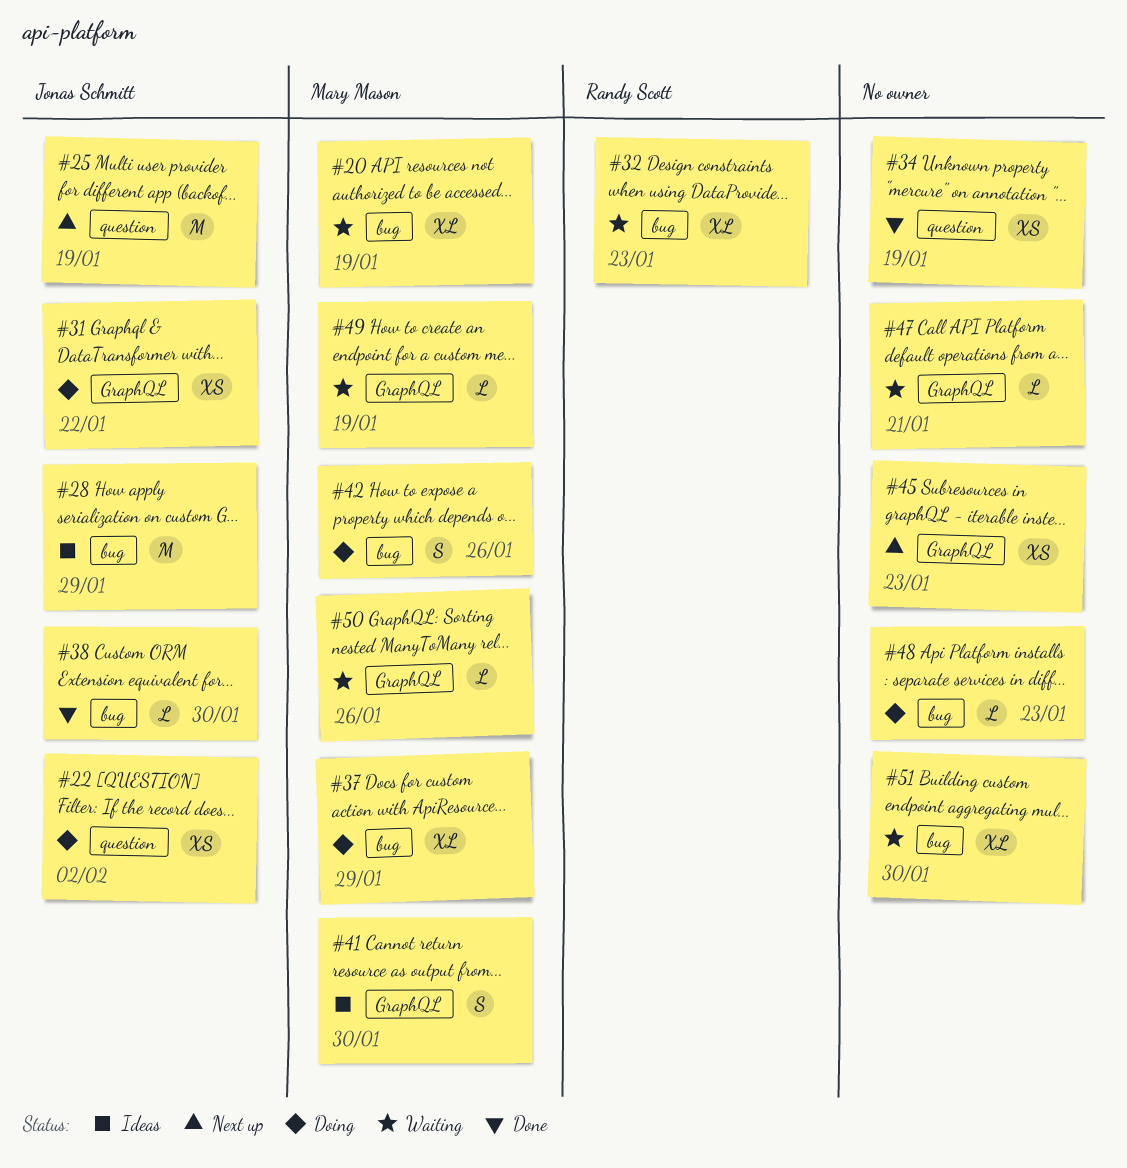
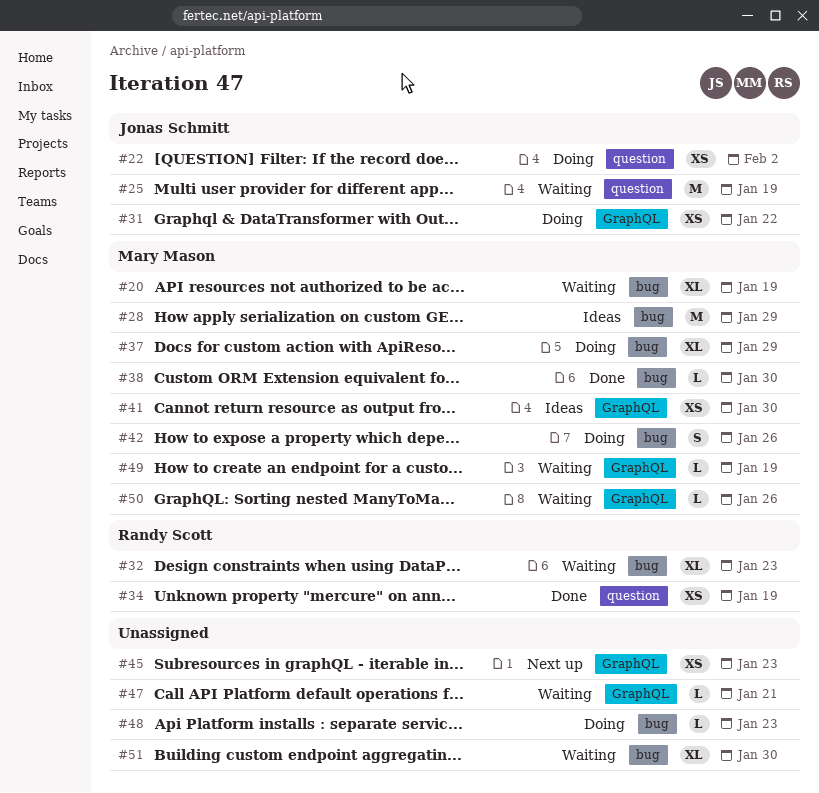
#25, status: Next up -> Waiting
#28, owner: Jonas Schmitt -> Mary Mason
#34, owner: none -> Randy Scott
#38, owner: Jonas Schmitt -> Mary Mason
#41, estimate: S -> XS

